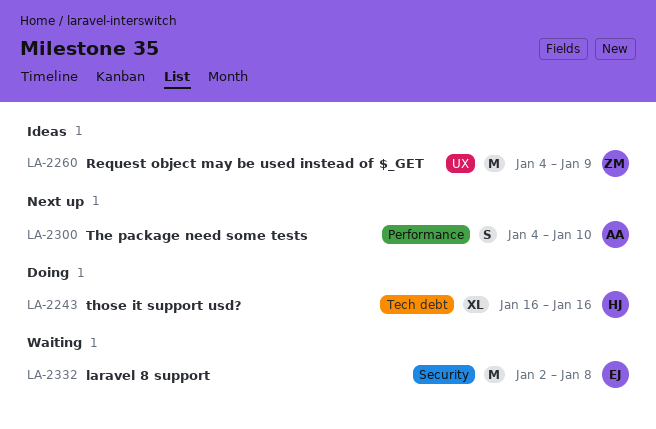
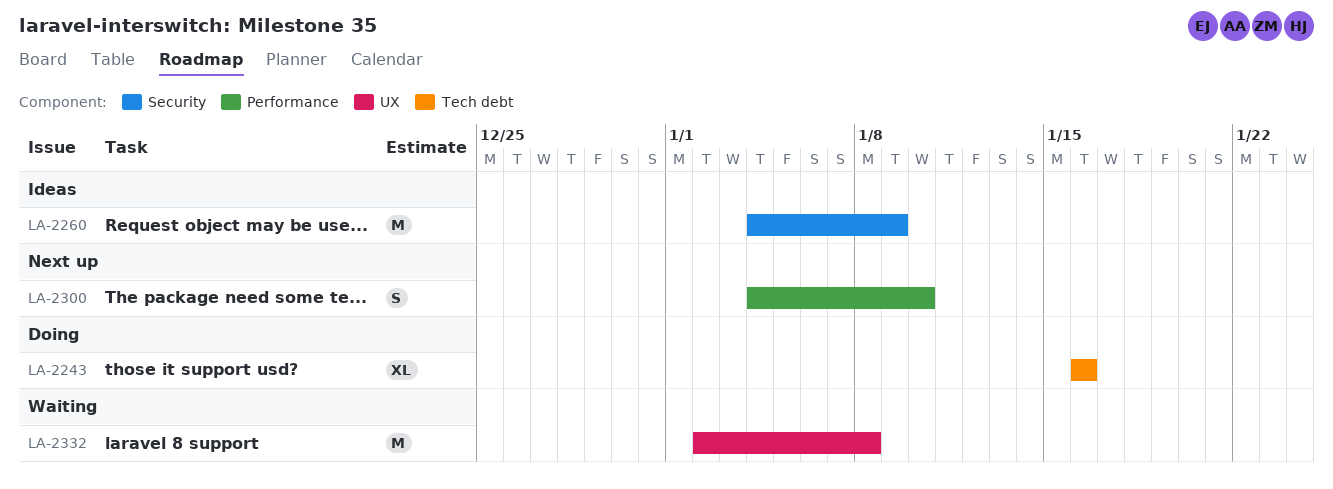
LA-2260, label: UX -> Security
LA-2332, label: Security -> UX

